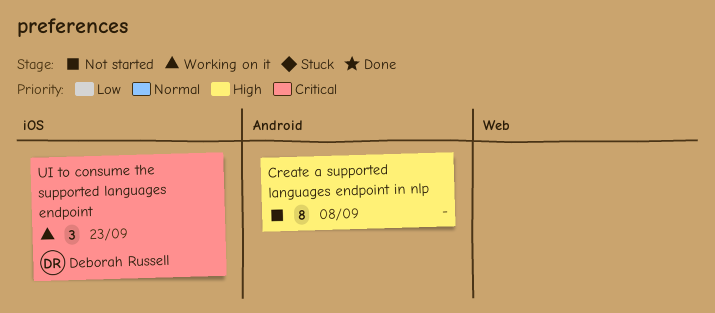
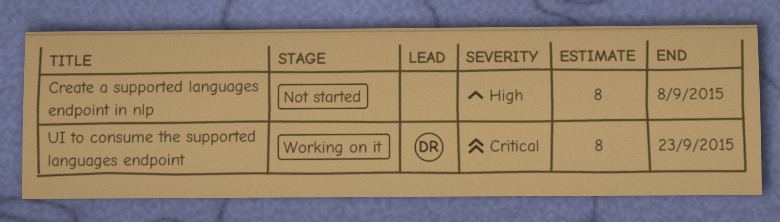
UI to consume the supported languages endpoint, estimate: 3 -> 8

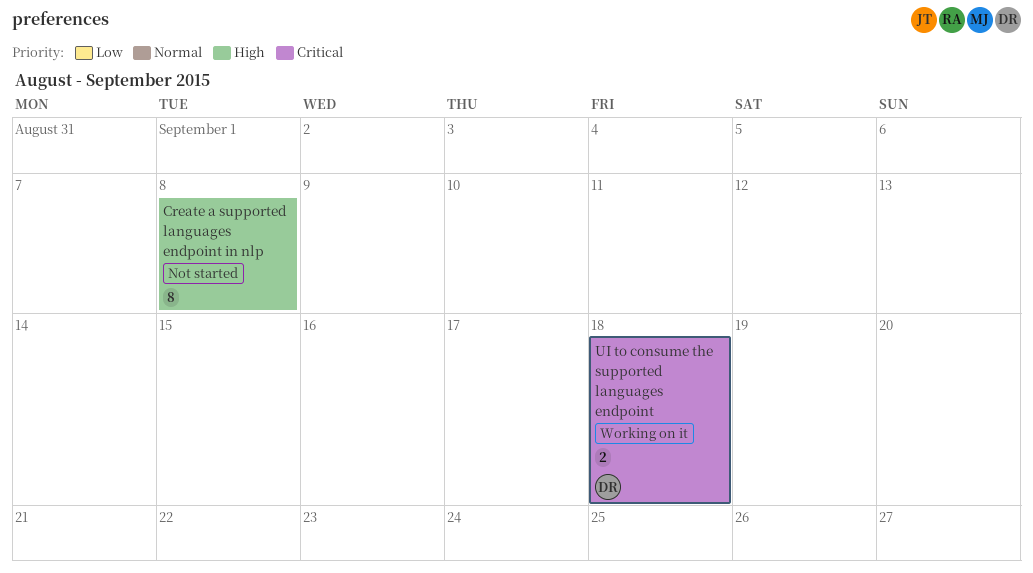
UI to consume the supported languages endpoint, estimate: 8 -> 2
UI to consume the supported languages endpoint, due: Sep 23 -> Sep 18

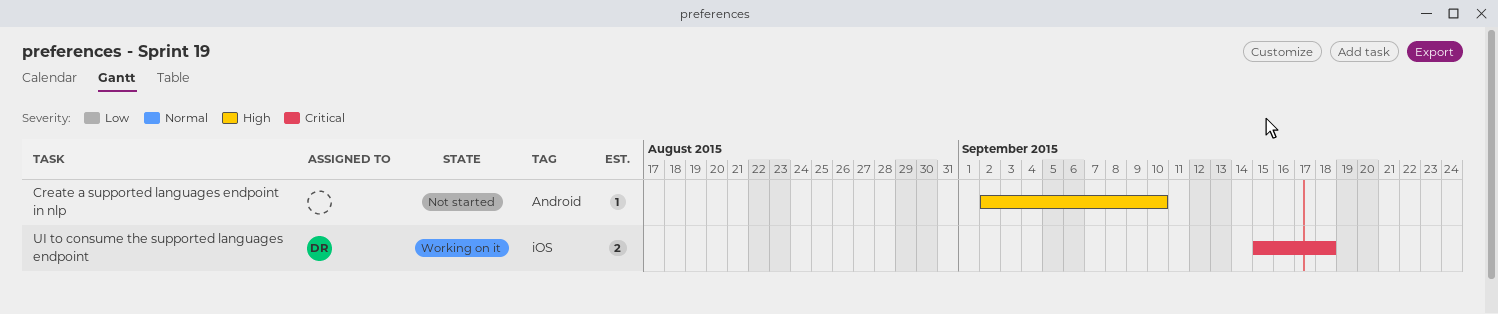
Create a supported languages endpoint in nlp, estimate: 8 -> 1
Create a supported languages endpoint in nlp, due: Sep 8 -> Sep 10

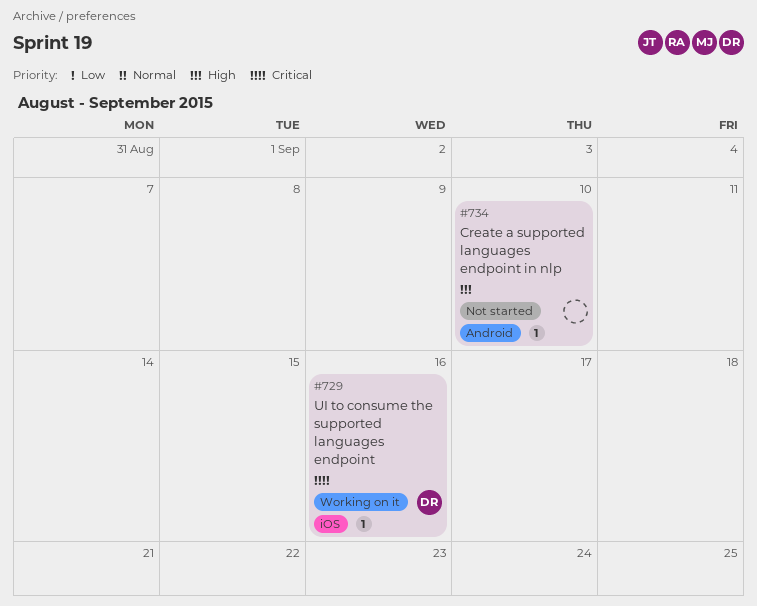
UI to consume the supported languages endpoint, estimate: 2 -> 1
UI to consume the supported languages endpoint, due: Sep 18 -> Sep 16

